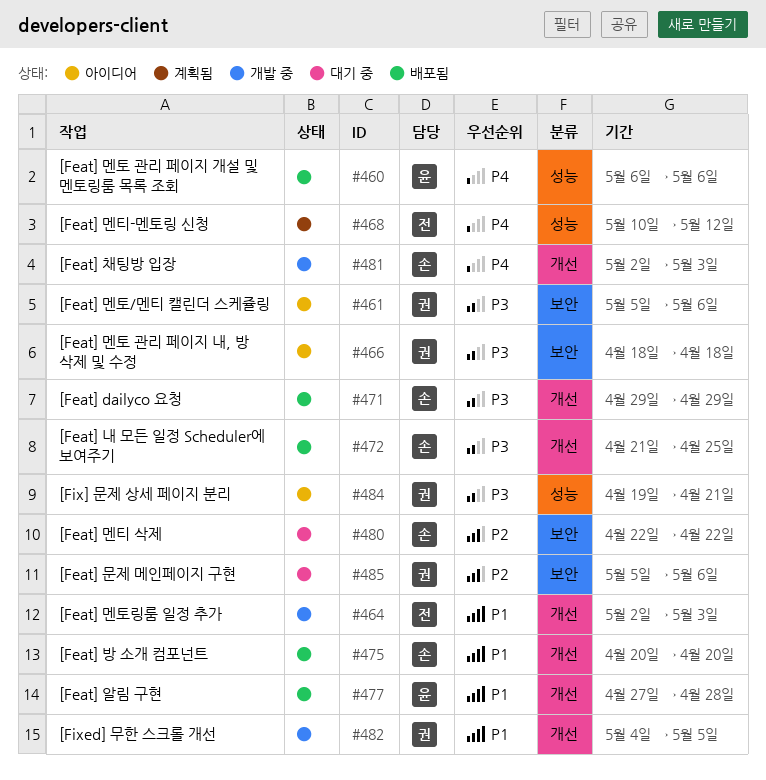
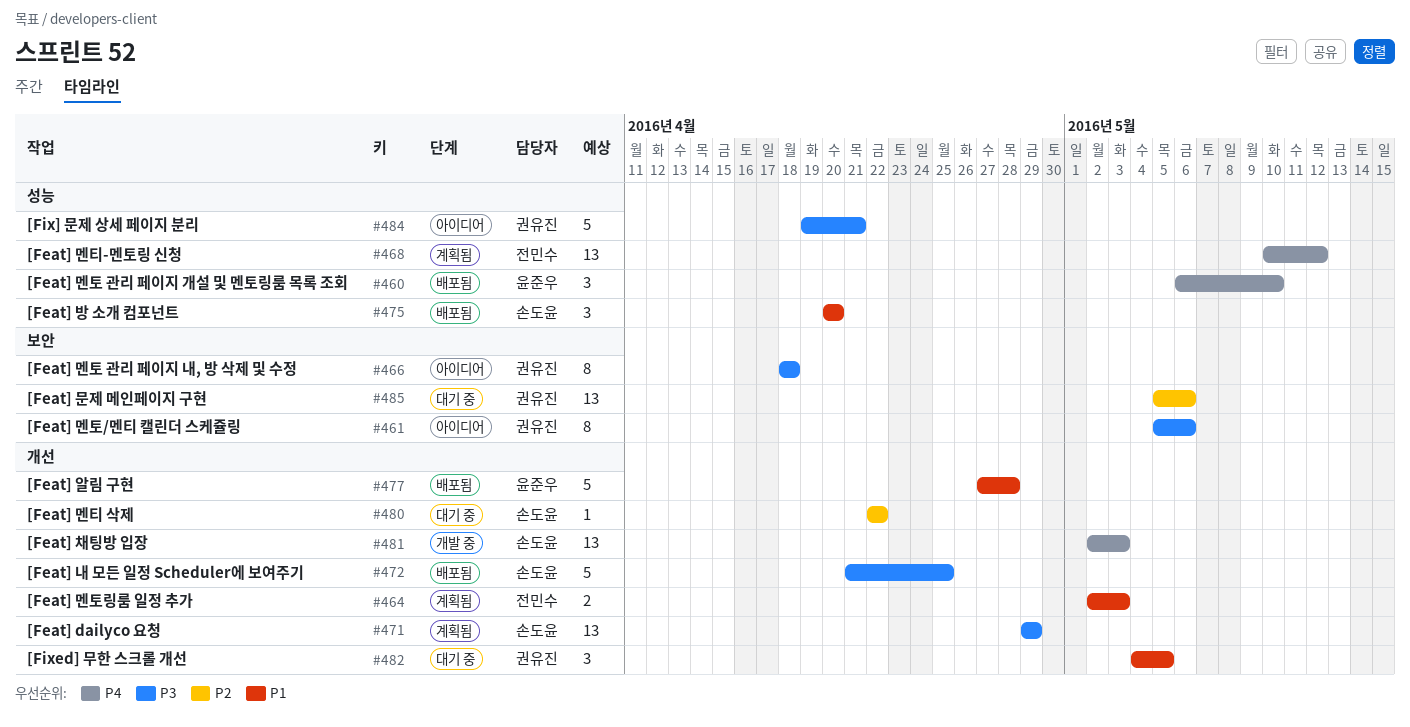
#460, due: May 6 -> May 10
#464, status: 개발 중 -> 계획됨
#471, status: 배포됨 -> 계획됨
#475, label: 개선 -> 성능
#480, label: 보안 -> 개선
#482, status: 개발 중 -> 대기 중

